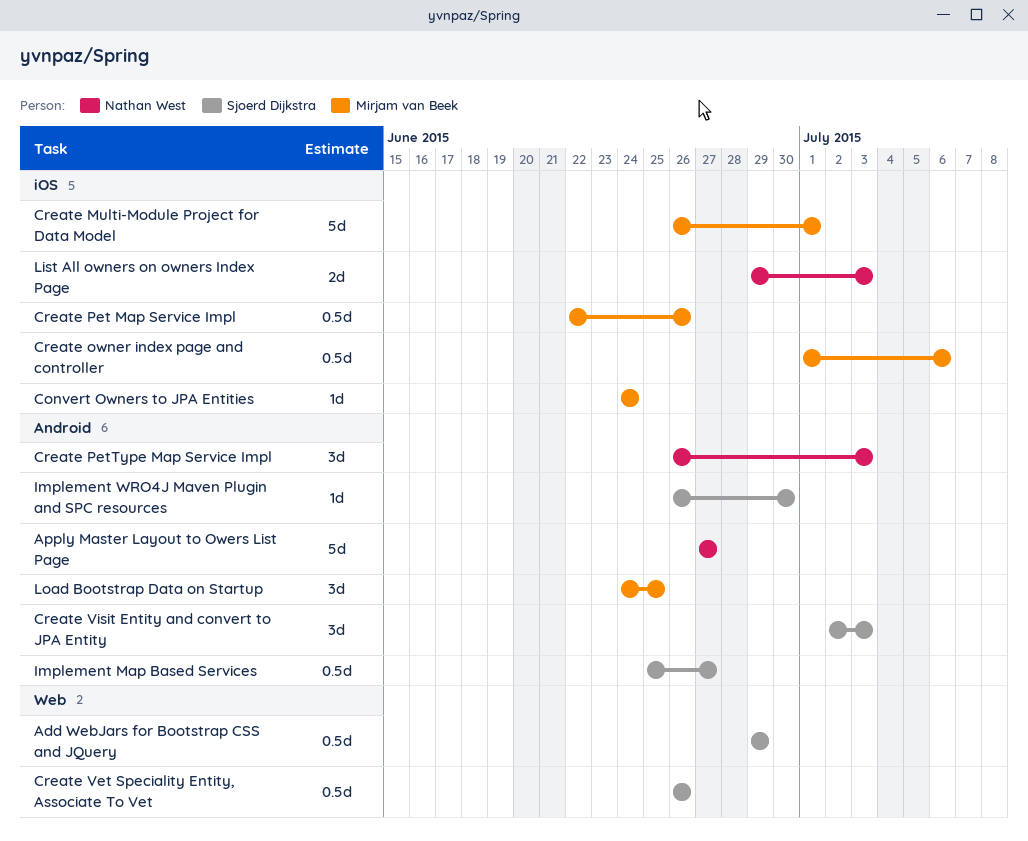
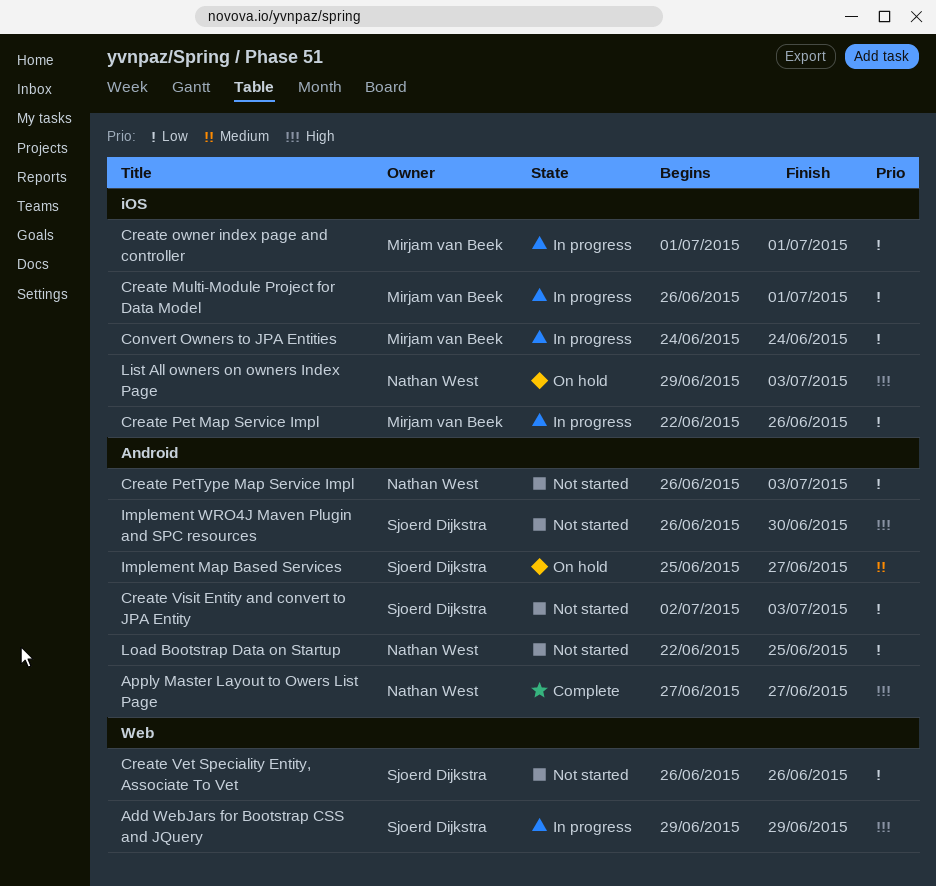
Create owner index page and controller, due: Jul 6 -> Jul 1
Load Bootstrap Data on Startup, owner: Mirjam van Beek -> Nathan West
Load Bootstrap Data on Startup, start: Jun 24 -> Jun 22

